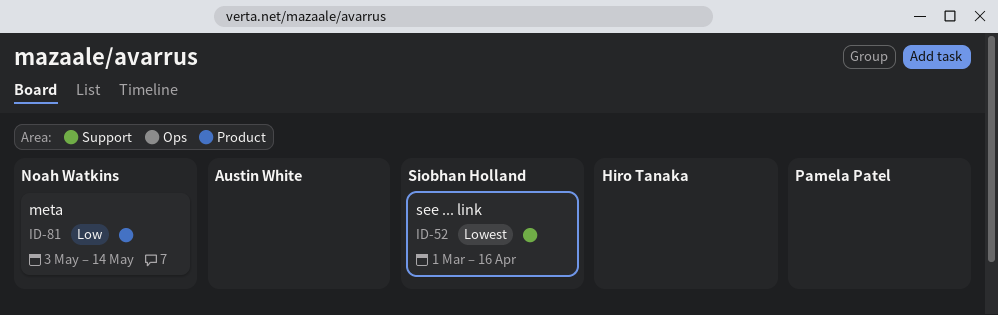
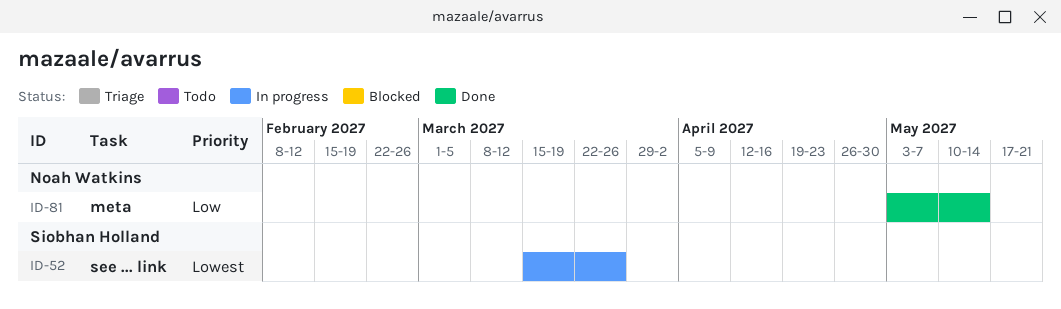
ID-52, start: Mar 1 -> Mar 15
ID-52, due: Apr 16 -> Mar 26

